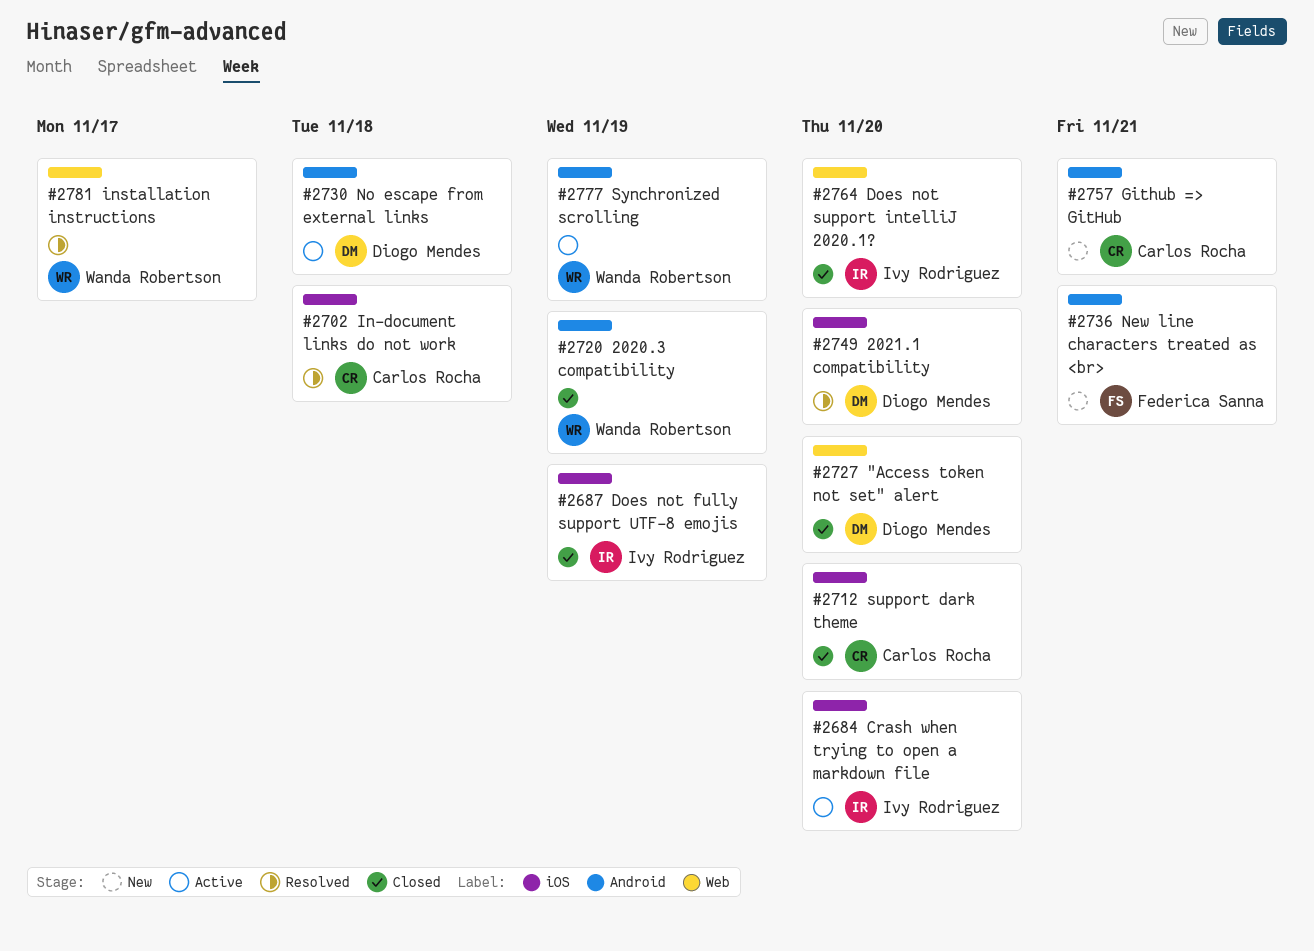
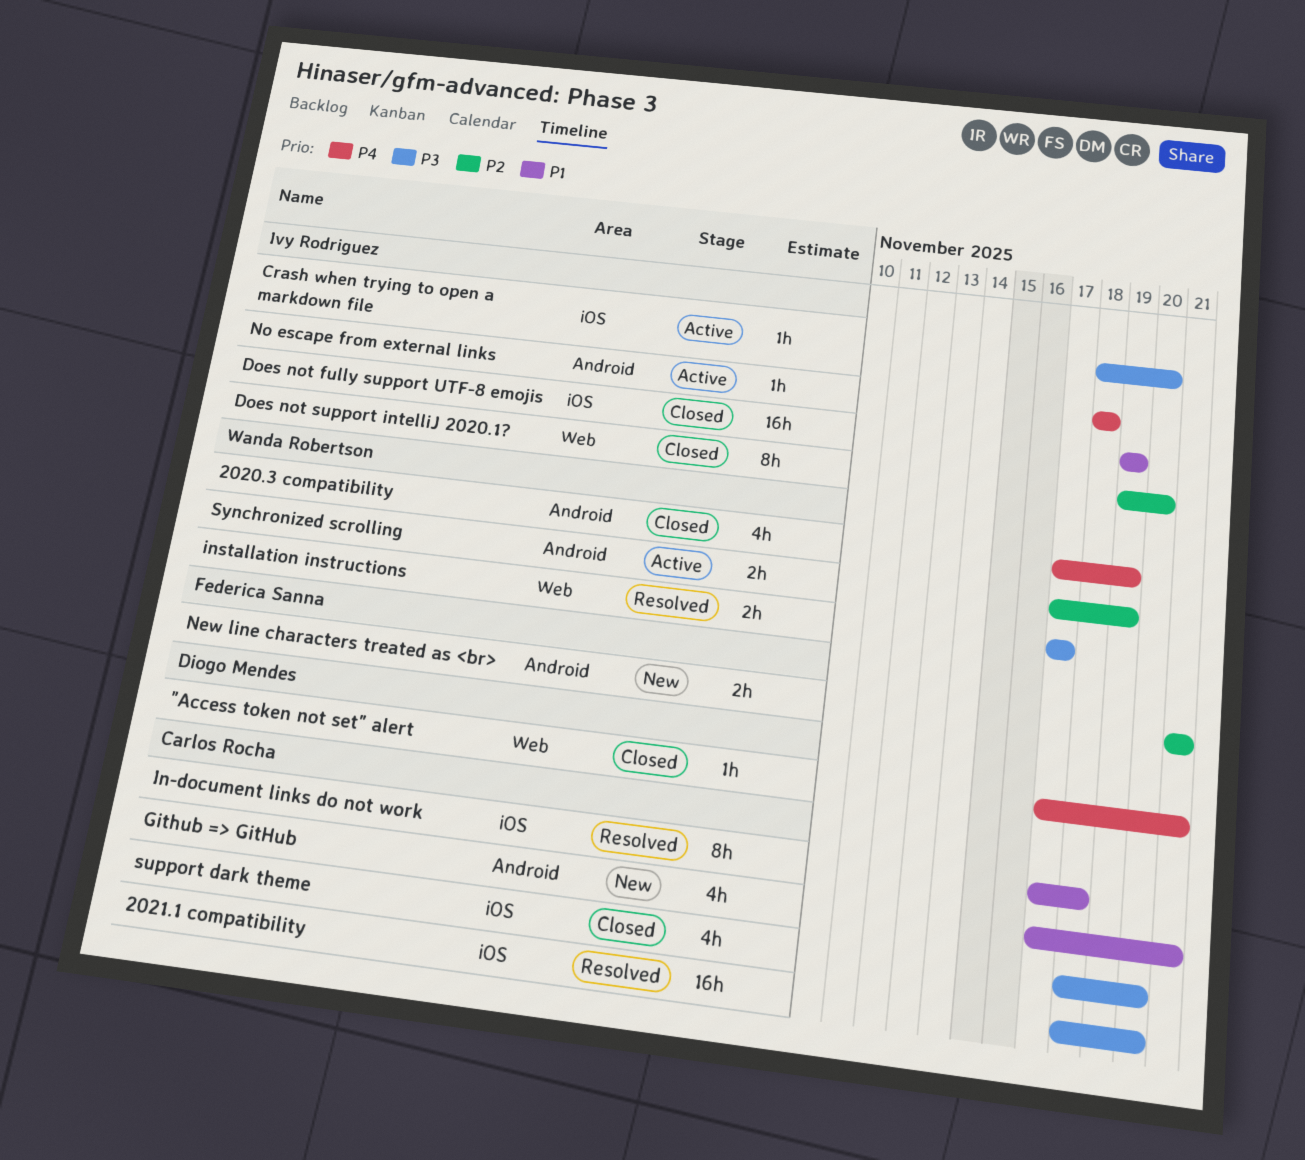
"Access token not set" alert, due: Nov 20 -> Nov 21
2021.1 compatibility, owner: Diogo Mendes -> Carlos Rocha
No escape from external links, owner: Diogo Mendes -> Ivy Rodriguez

